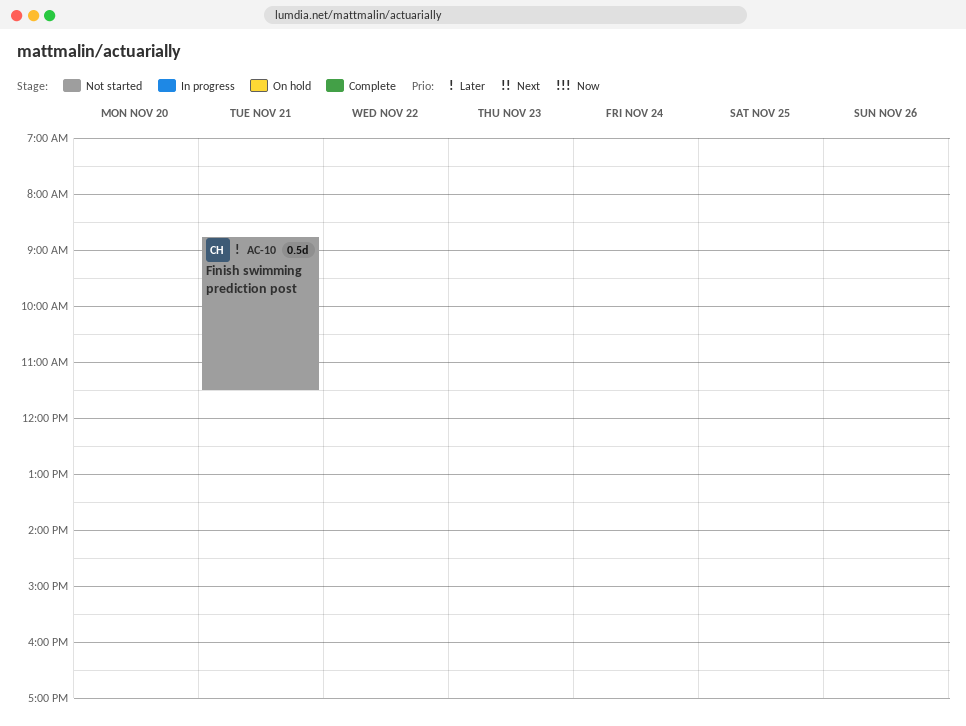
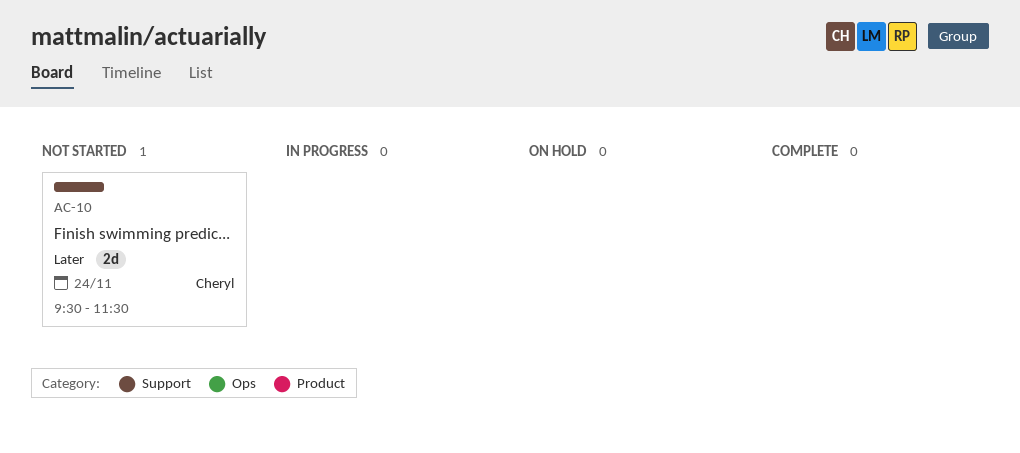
AC-10, estimate: 0.5d -> 2d
AC-10, day: Nov 21 -> Nov 24
AC-10, begins: 08:45 -> 09:30

